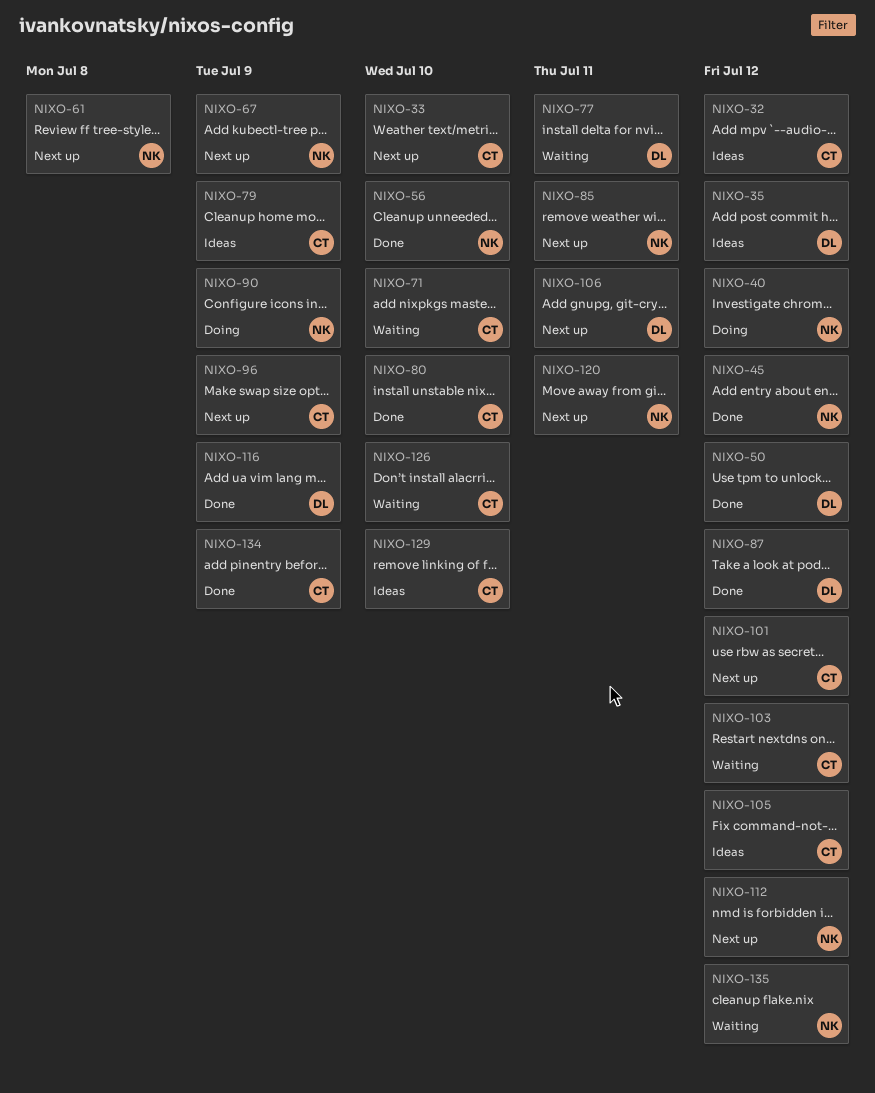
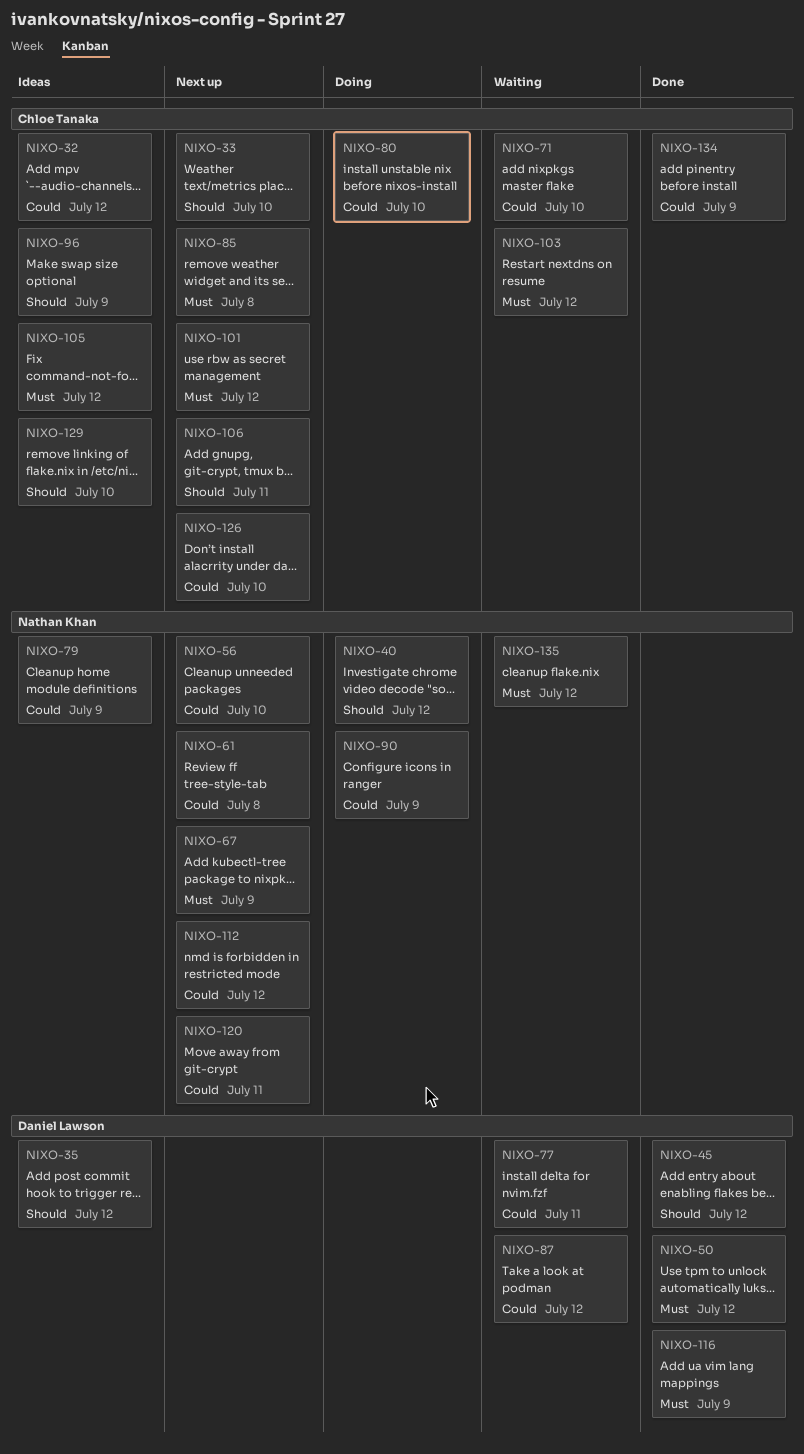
NIXO-45, owner: Nathan Khan -> Daniel Lawson
NIXO-56, status: Done -> Next up
NIXO-79, owner: Chloe Tanaka -> Nathan Khan
NIXO-80, status: Done -> Doing
NIXO-85, owner: Nathan Khan -> Chloe Tanaka
NIXO-85, due: Jul 11 -> Jul 8
NIXO-87, status: Done -> Waiting
NIXO-96, status: Next up -> Ideas
NIXO-106, owner: Daniel Lawson -> Chloe Tanaka
NIXO-126, status: Waiting -> Next up

